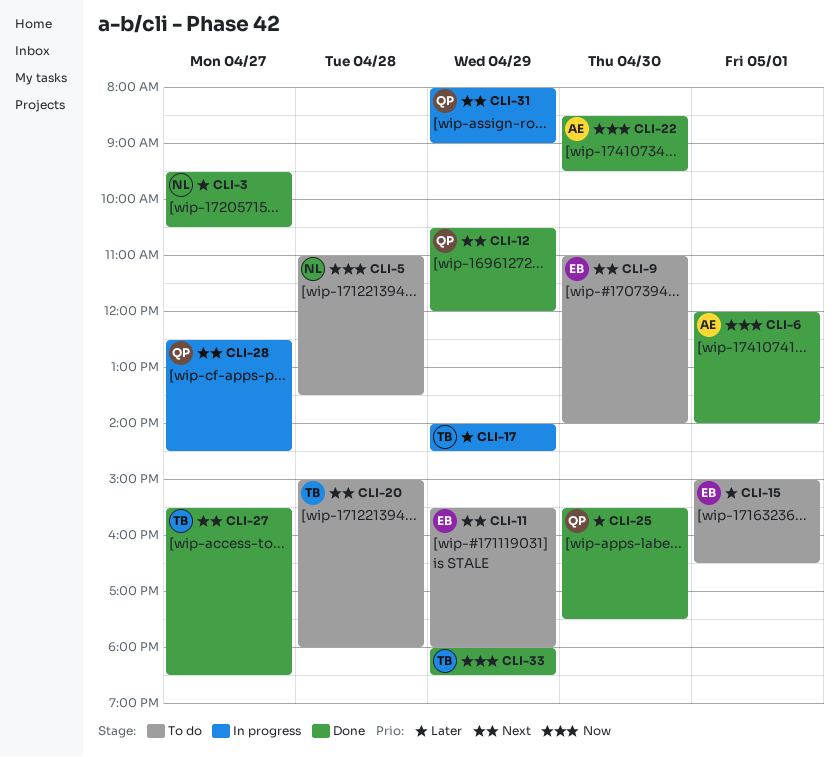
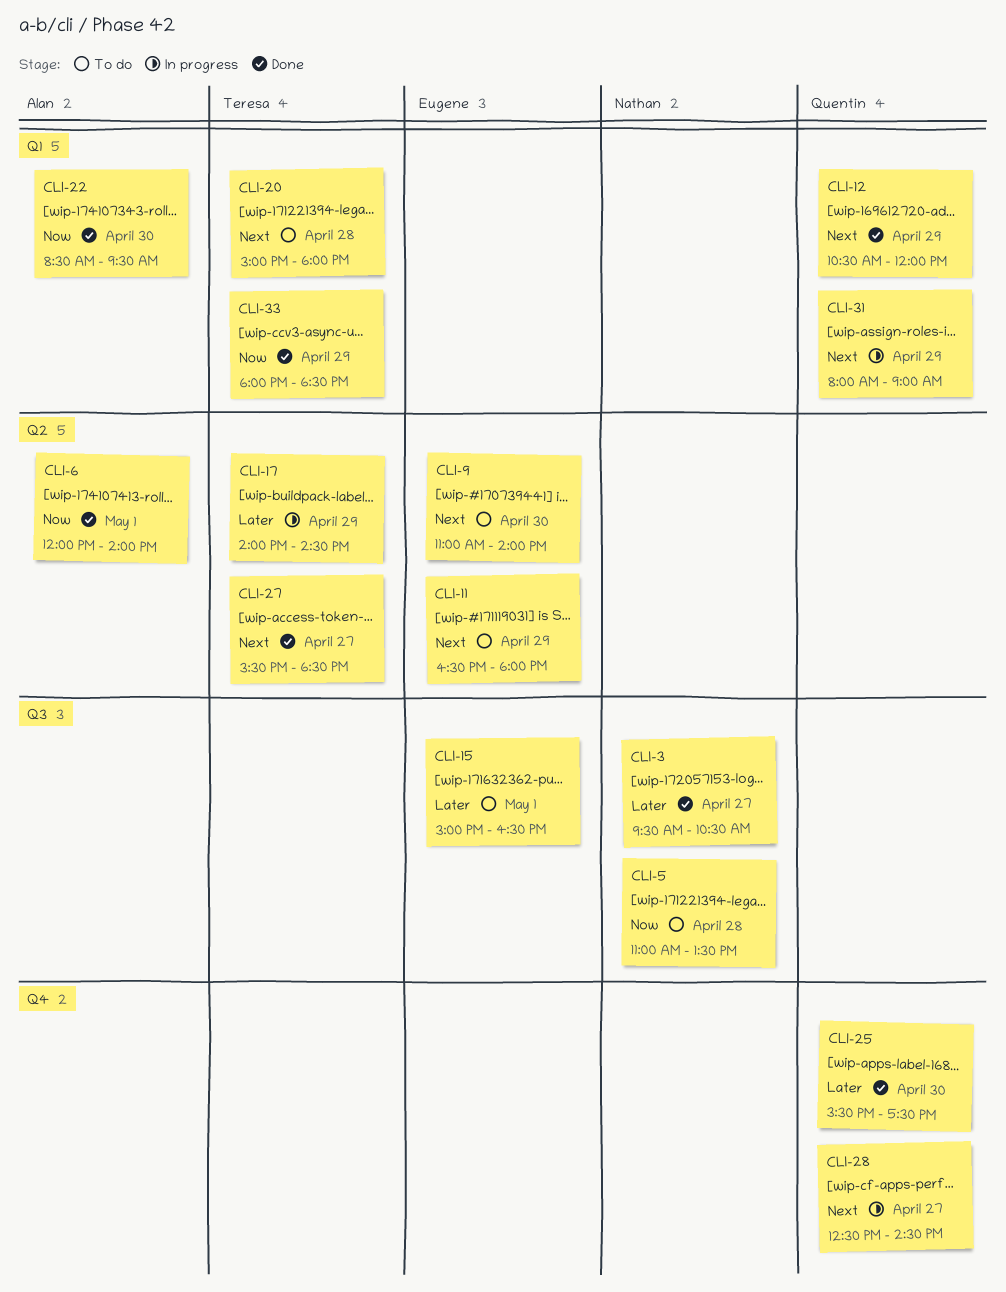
CLI-11, begins: 15:30 -> 16:30

